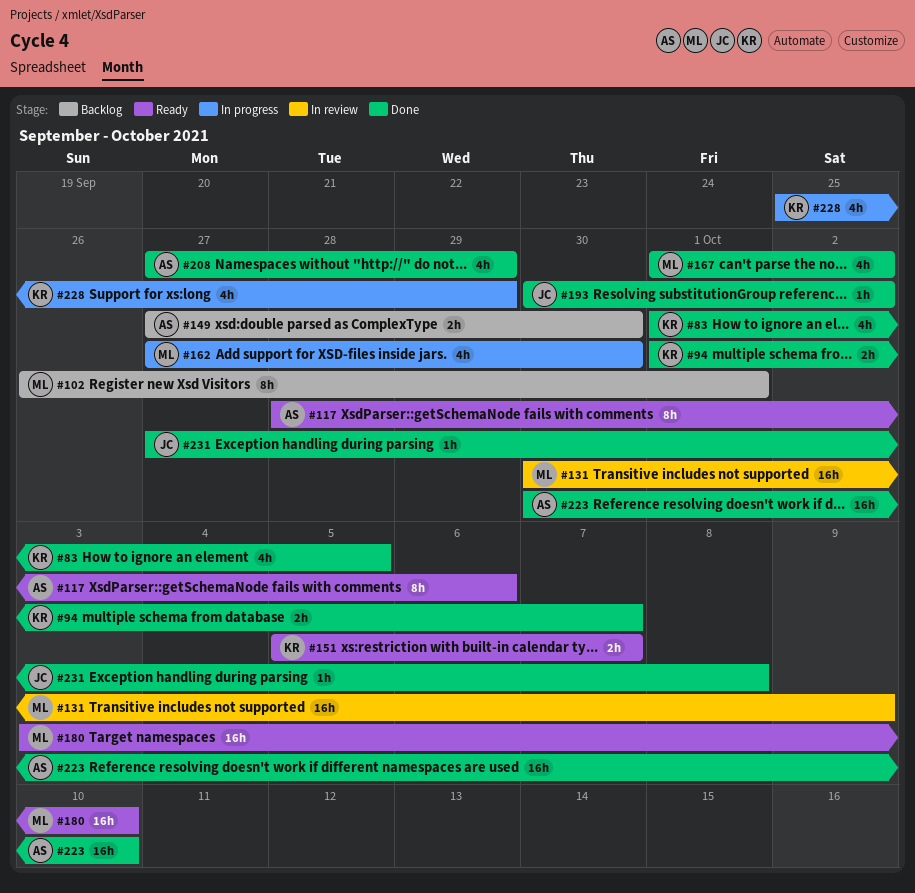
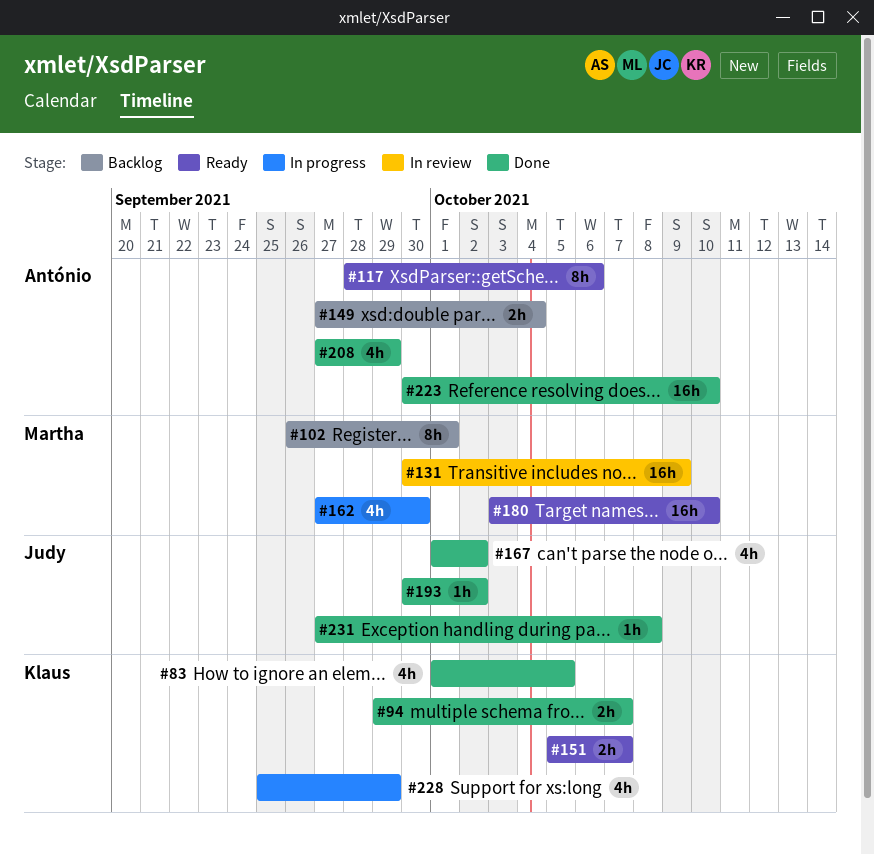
#94, start: Oct 1 -> Sep 29
#149, due: Sep 30 -> Oct 4
#167, owner: Martha -> Judy

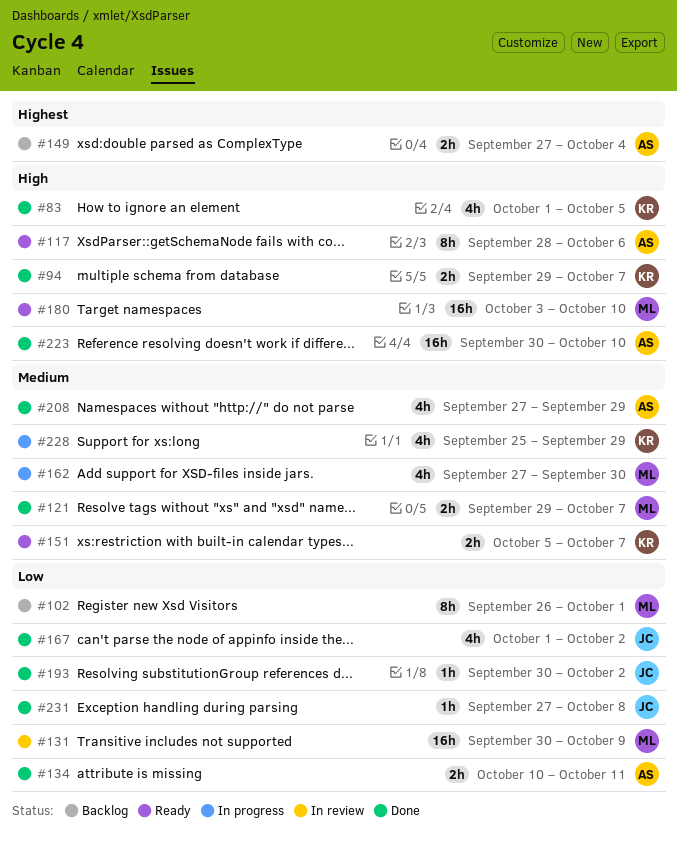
#121: none -> present
#134: none -> present

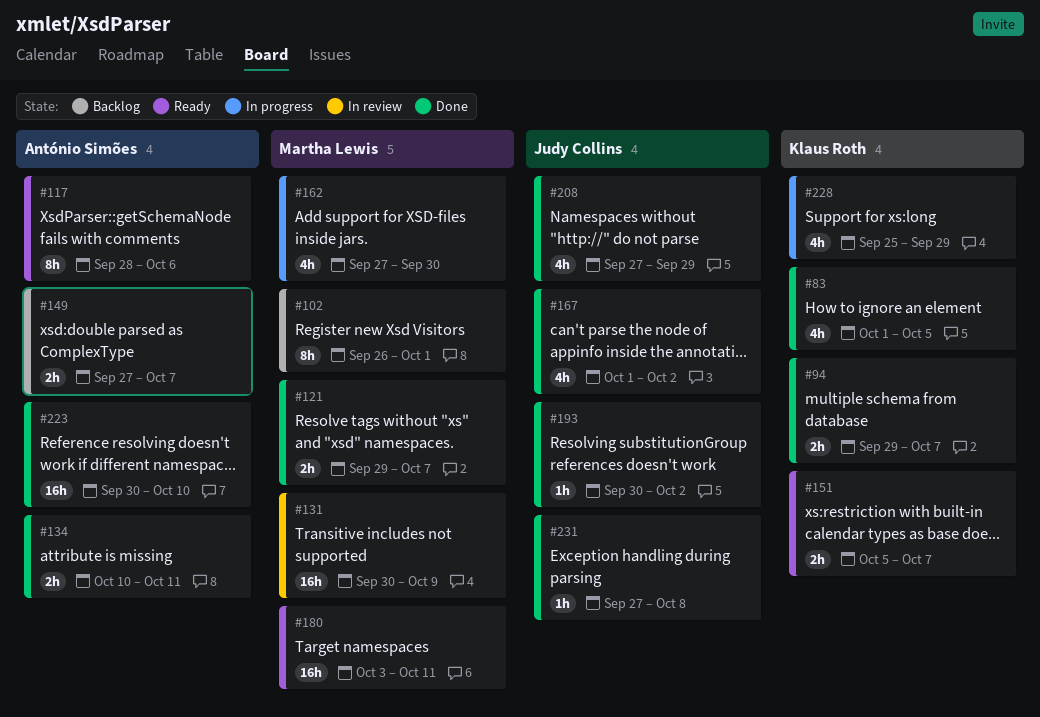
#149, due: Oct 4 -> Oct 7
#180, due: Oct 10 -> Oct 11
#208, owner: António Simões -> Judy Collins

